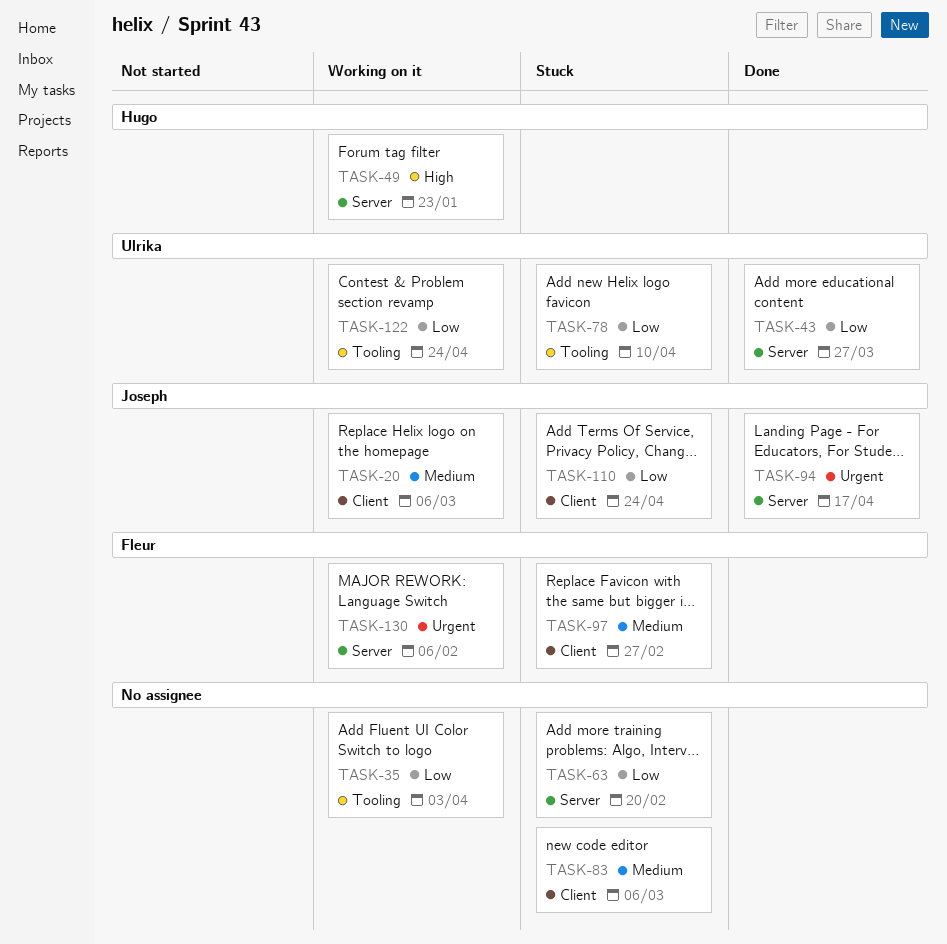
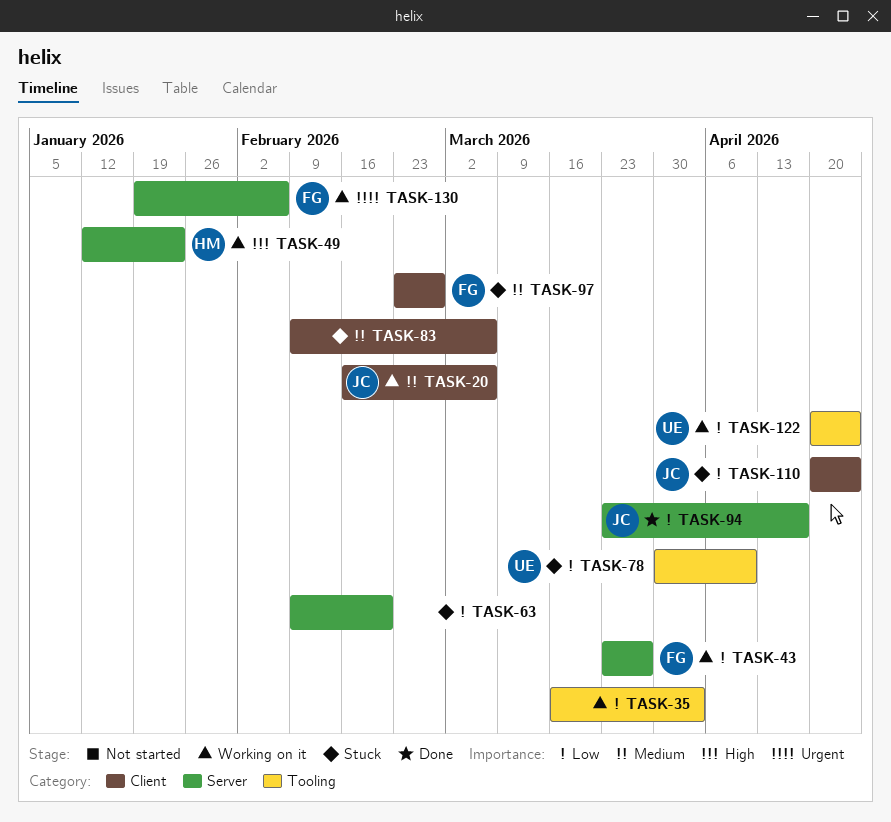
TASK-43, status: Done -> Working on it
TASK-43, owner: Ulrika -> Fleur
TASK-94, priority: Urgent -> Low

